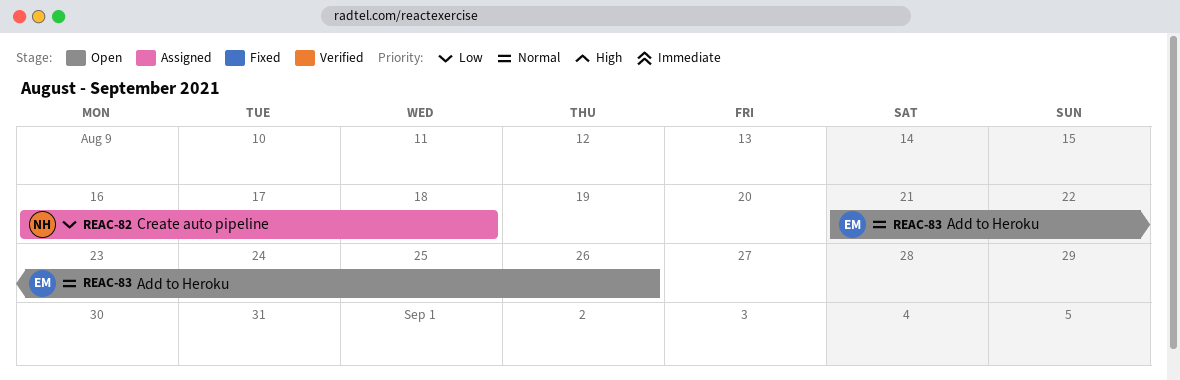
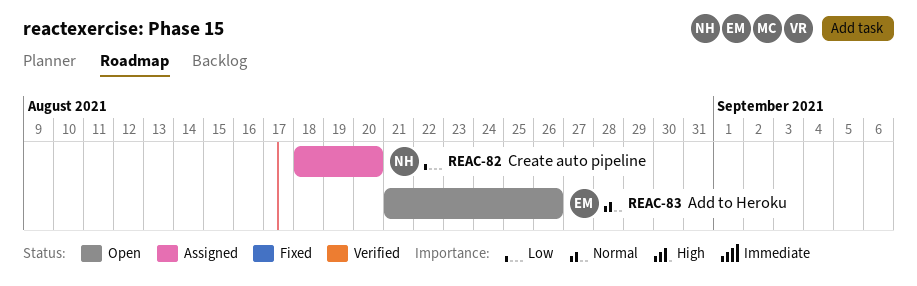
REAC-82, start: Aug 16 -> Aug 18
REAC-82, due: Aug 18 -> Aug 20

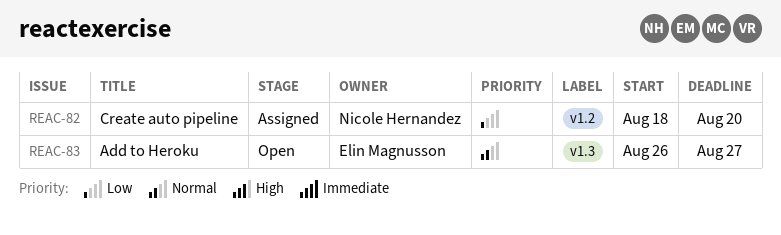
REAC-83, start: Aug 21 -> Aug 26
REAC-83, due: Aug 26 -> Aug 27

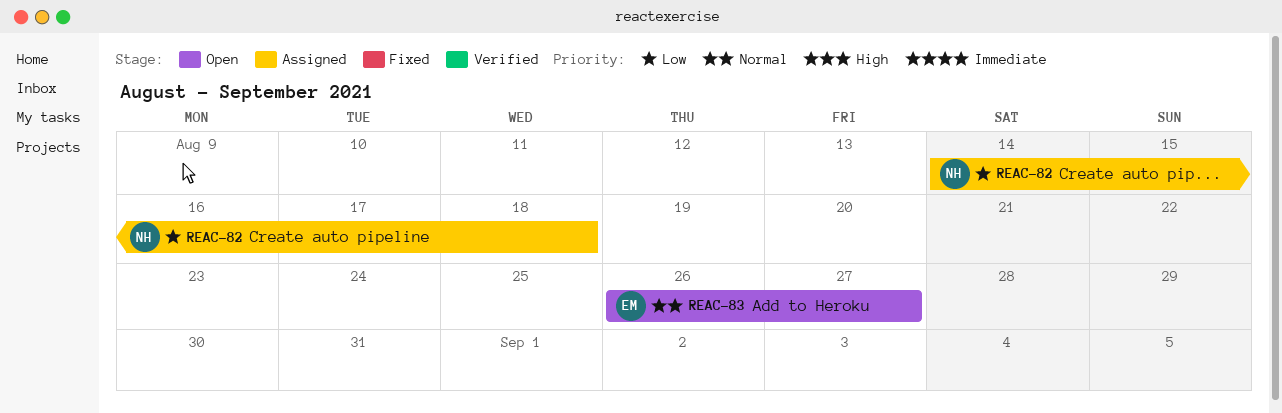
REAC-82, start: Aug 18 -> Aug 14
REAC-82, due: Aug 20 -> Aug 18

